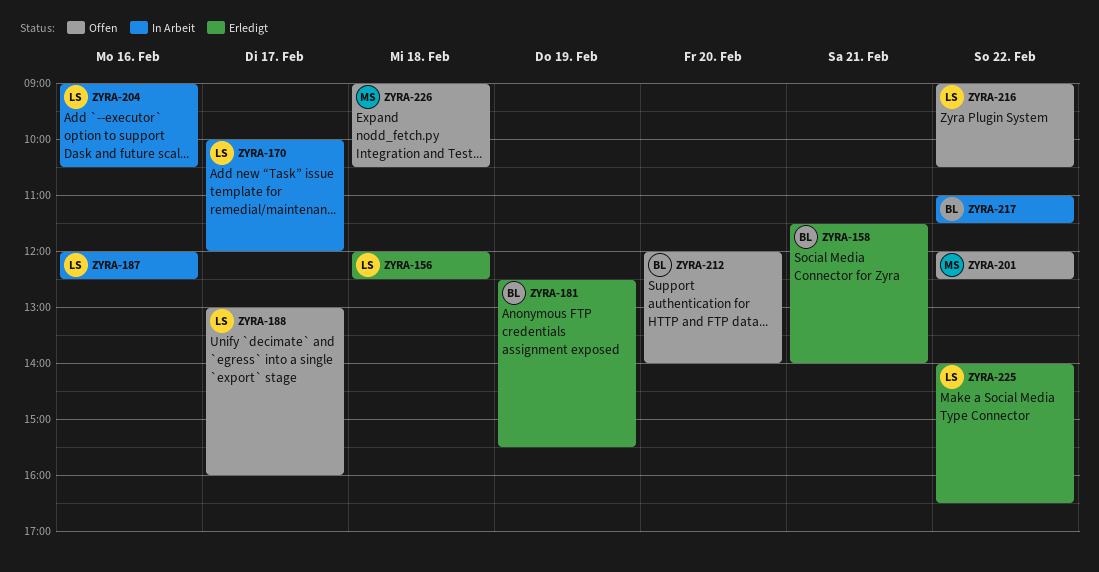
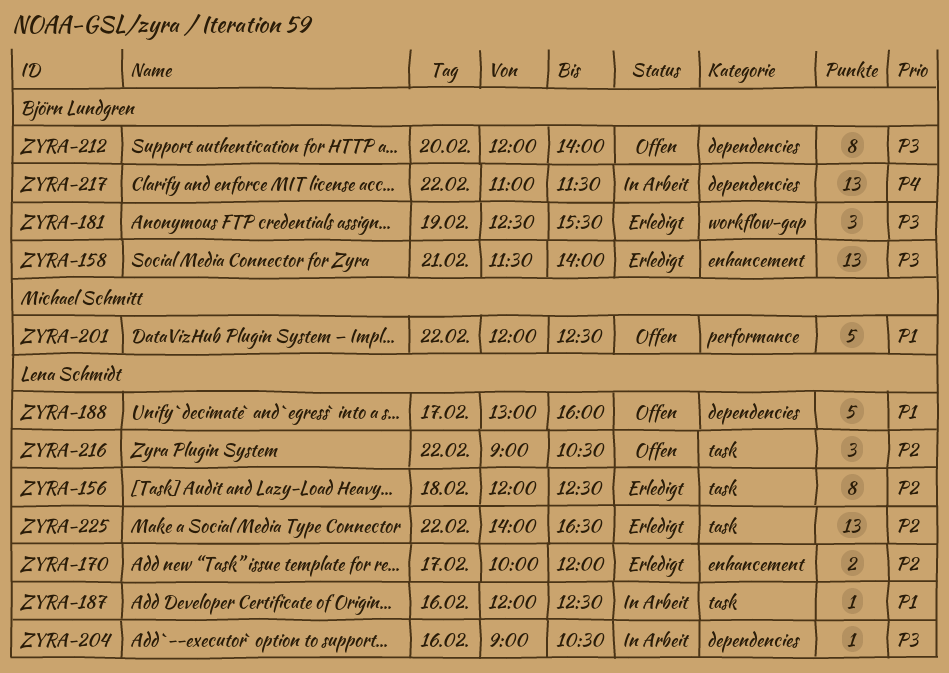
ZYRA-170, status: In Arbeit -> Erledigt
ZYRA-226: present -> none

